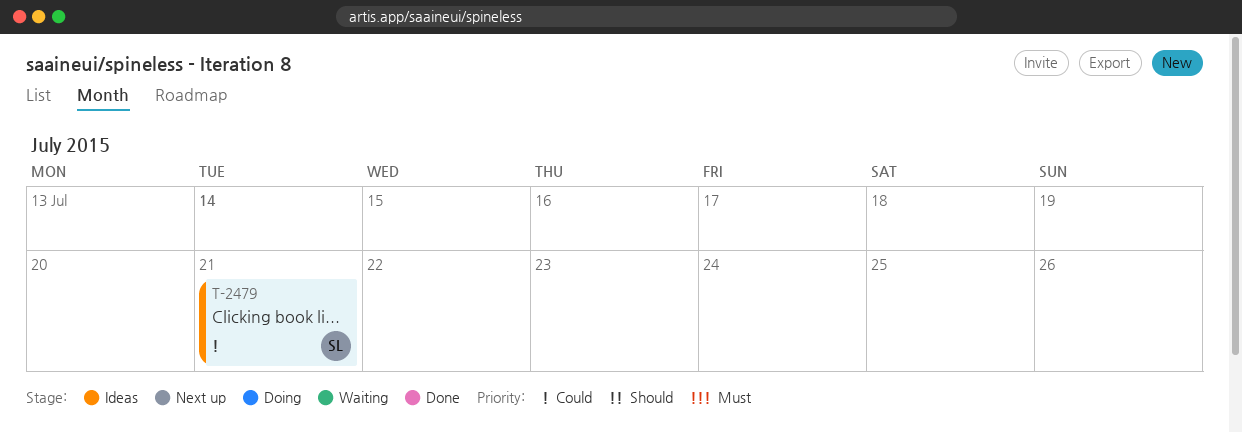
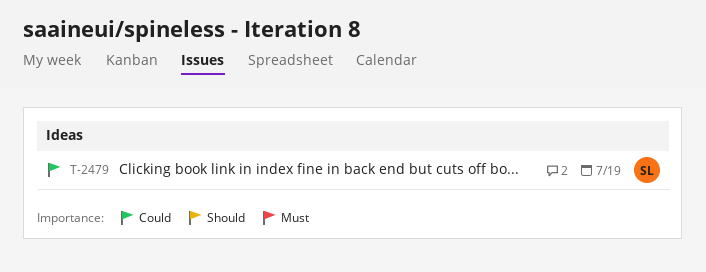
T-2479, due: Jul 21 -> Jul 19

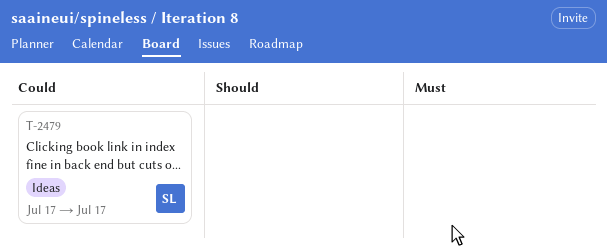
T-2479, due: Jul 19 -> Jul 17

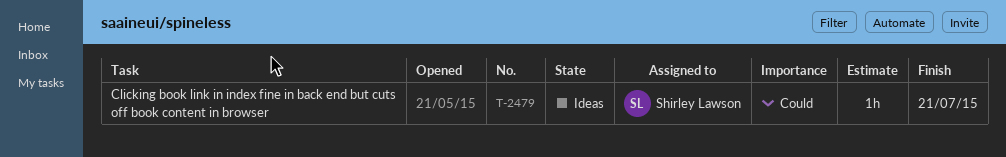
T-2479, due: Jul 17 -> Jul 21

